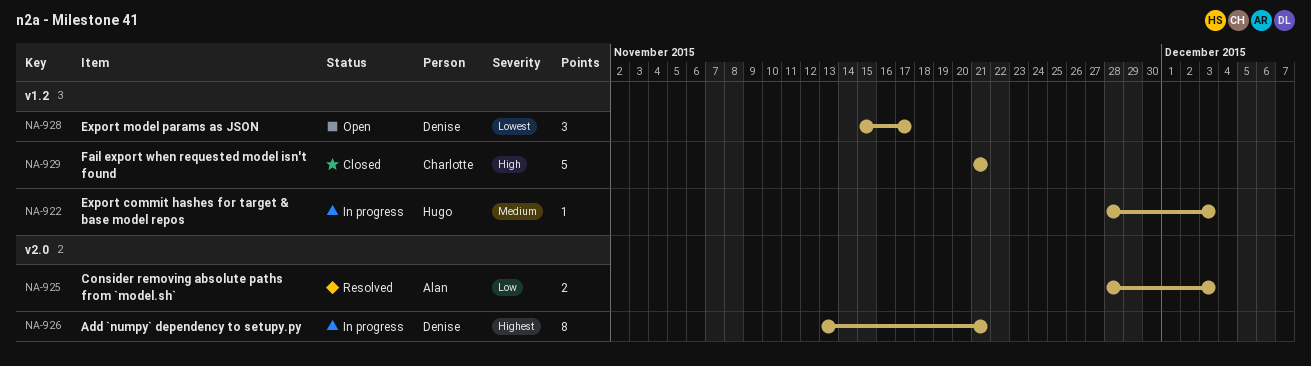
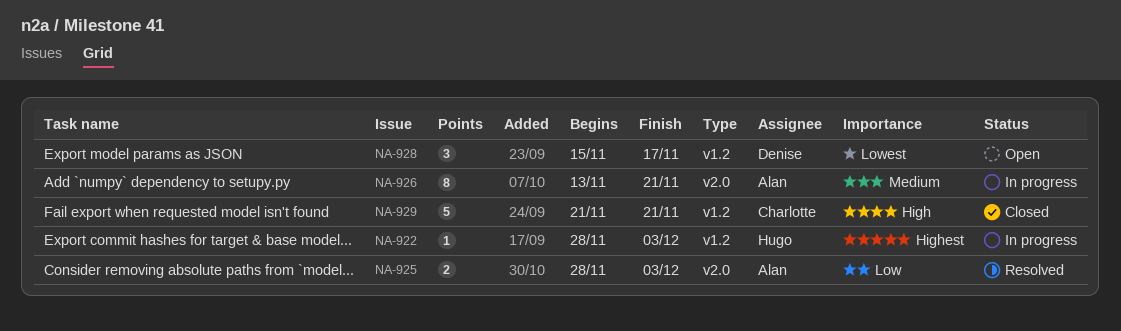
NA-922, priority: Medium -> Highest
NA-926, owner: Denise -> Alan
NA-926, priority: Highest -> Medium

